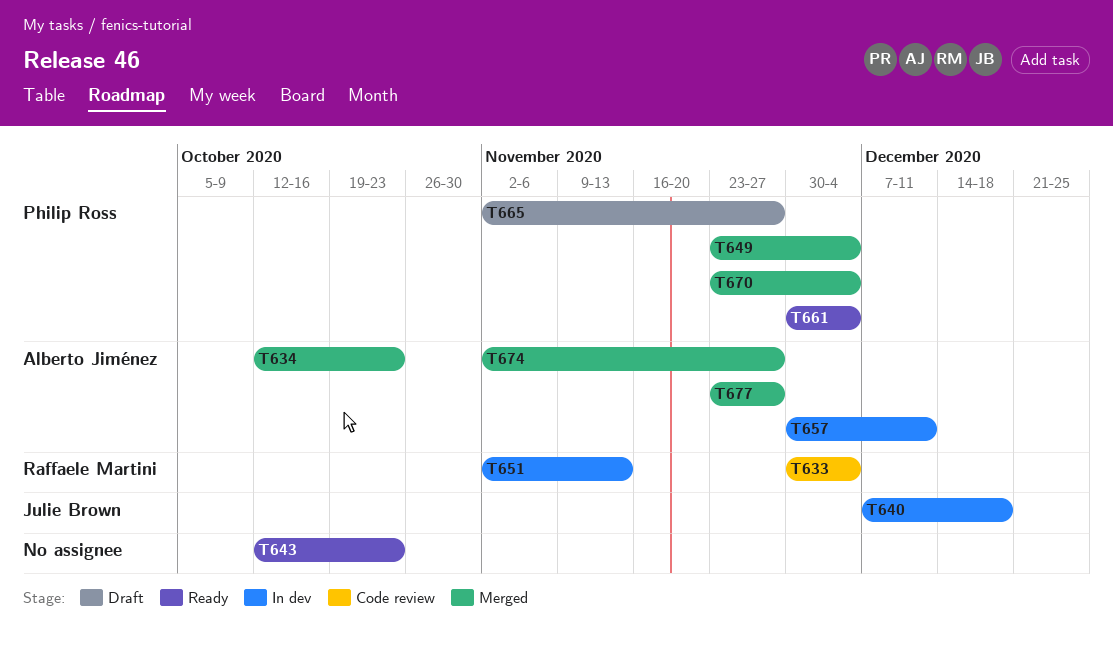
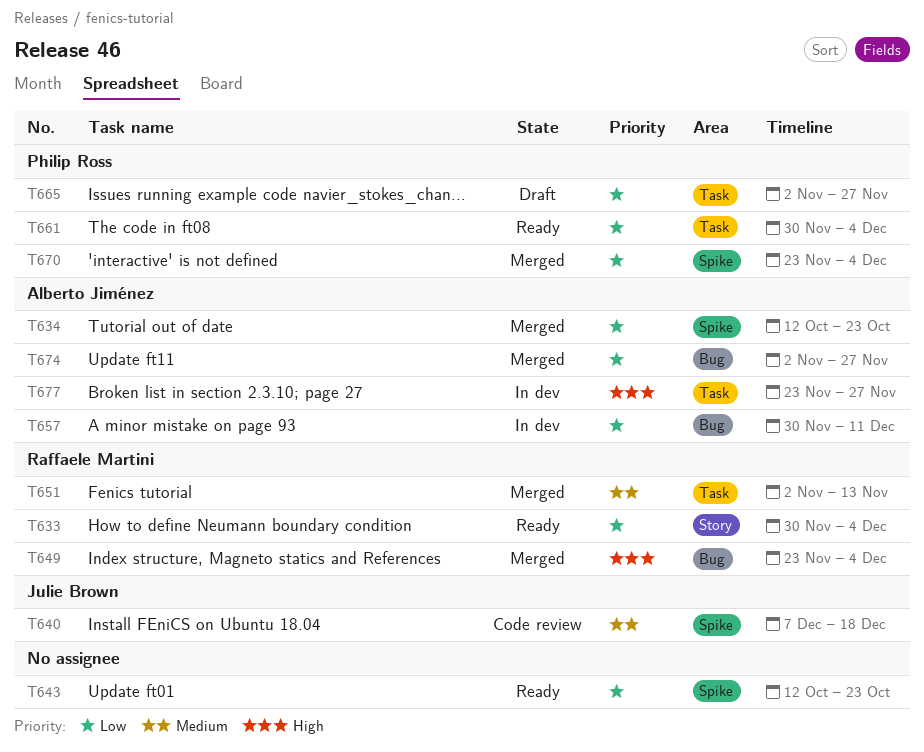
T633, status: Code review -> Ready
T640, status: In dev -> Code review
T649, owner: Philip Ross -> Raffaele Martini
T651, status: In dev -> Merged
T677, status: Merged -> In dev

